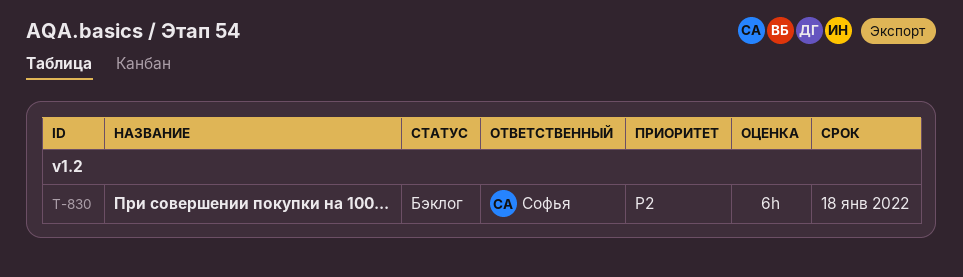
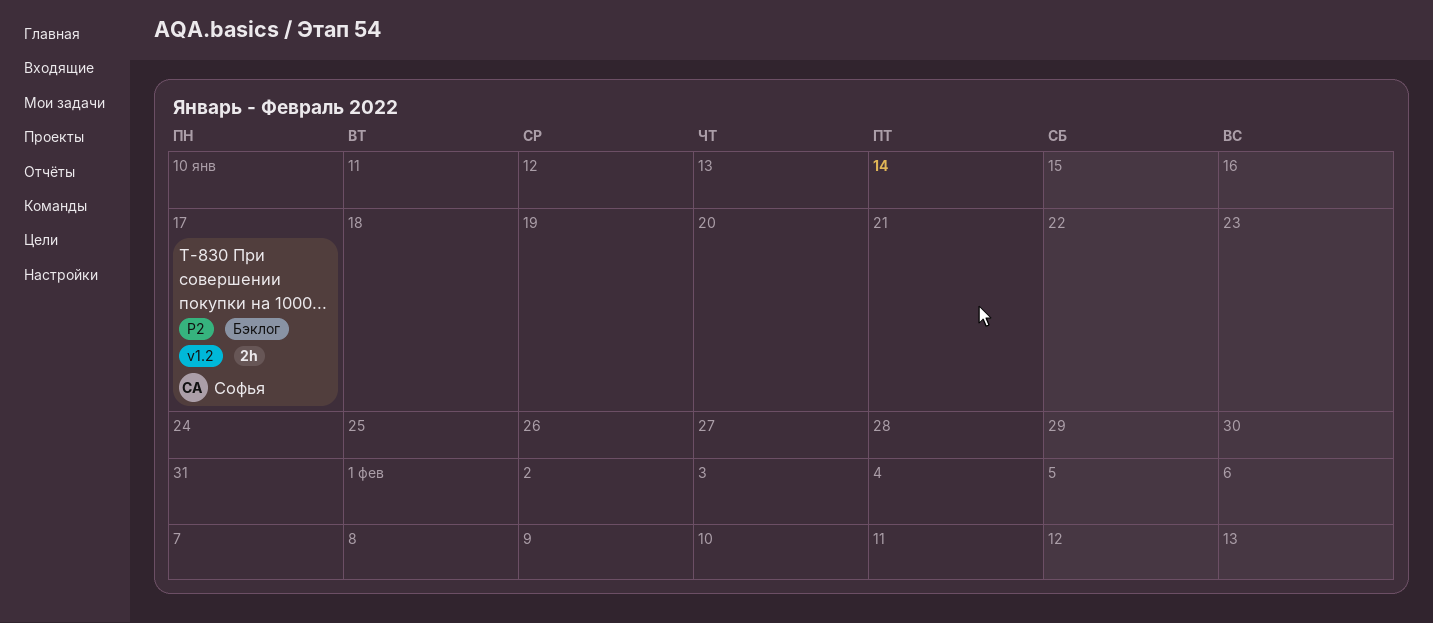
T-830, estimate: 6h -> 2h
T-830, due: Jan 18 -> Jan 17

